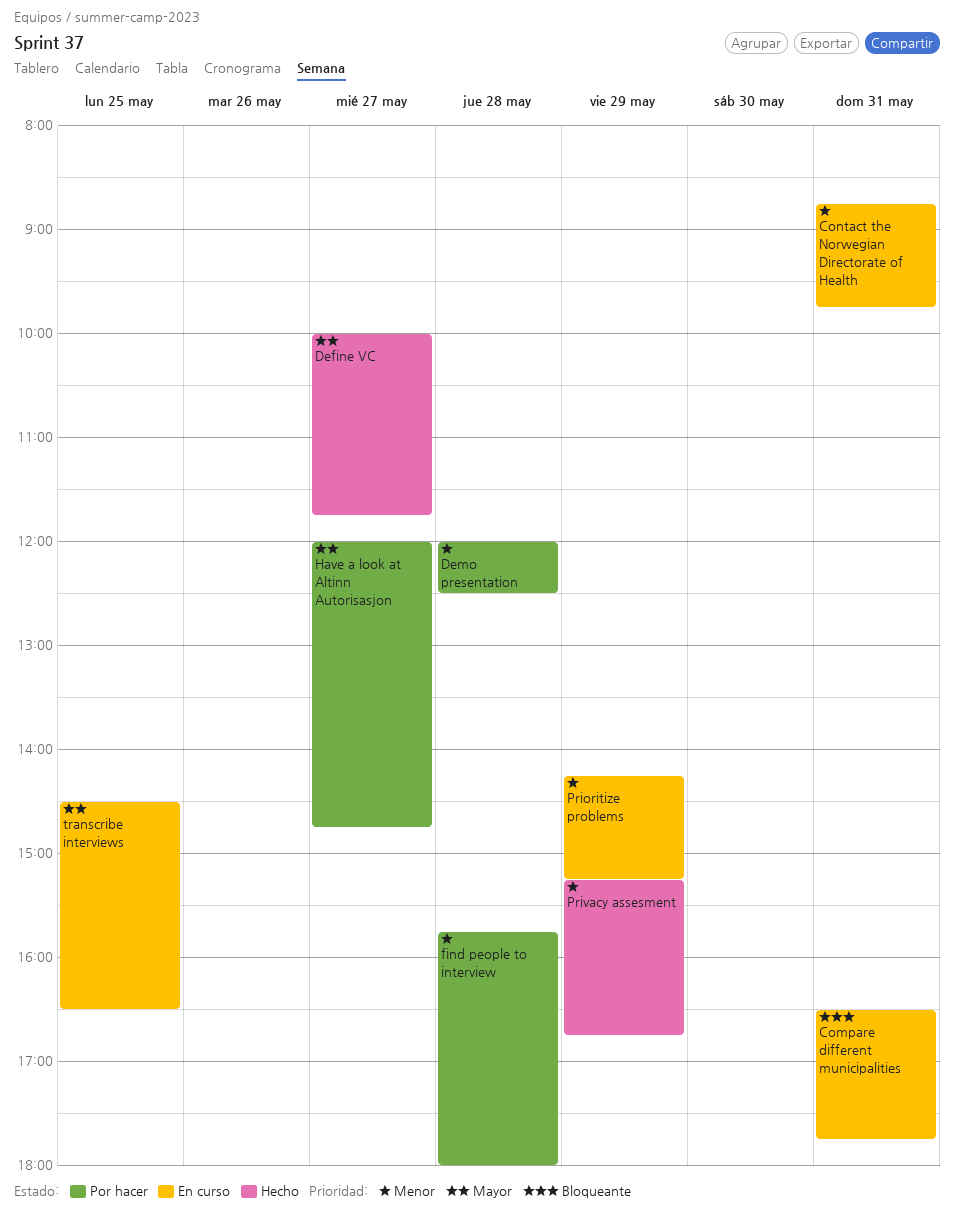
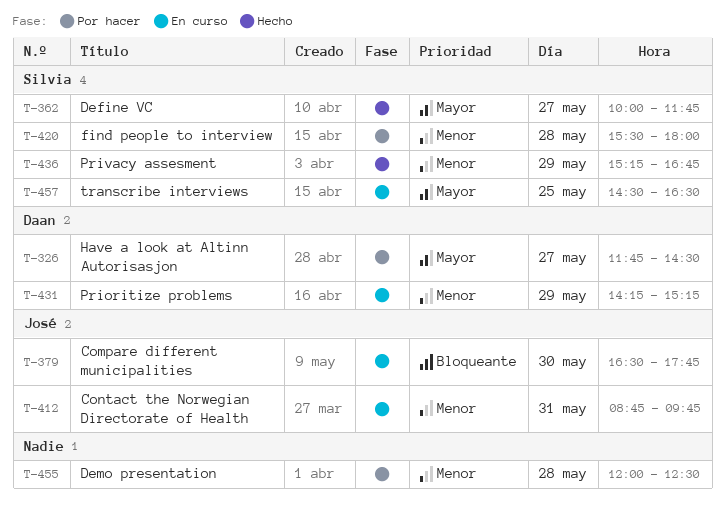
Compare different municipalities, day: May 31 -> May 30
find people to interview, begins: 15:45 -> 15:30
Have a look at Altinn Autorisasjon, begins: 12:00 -> 11:45
Have a look at Altinn Autorisasjon, ends: 14:45 -> 14:30

